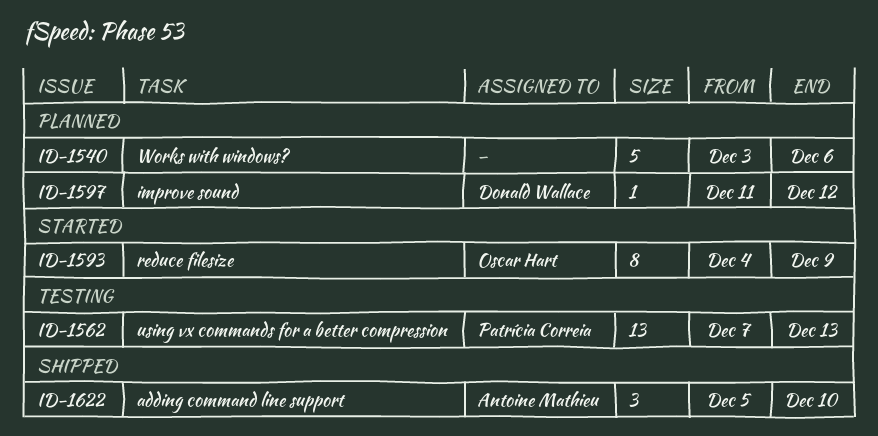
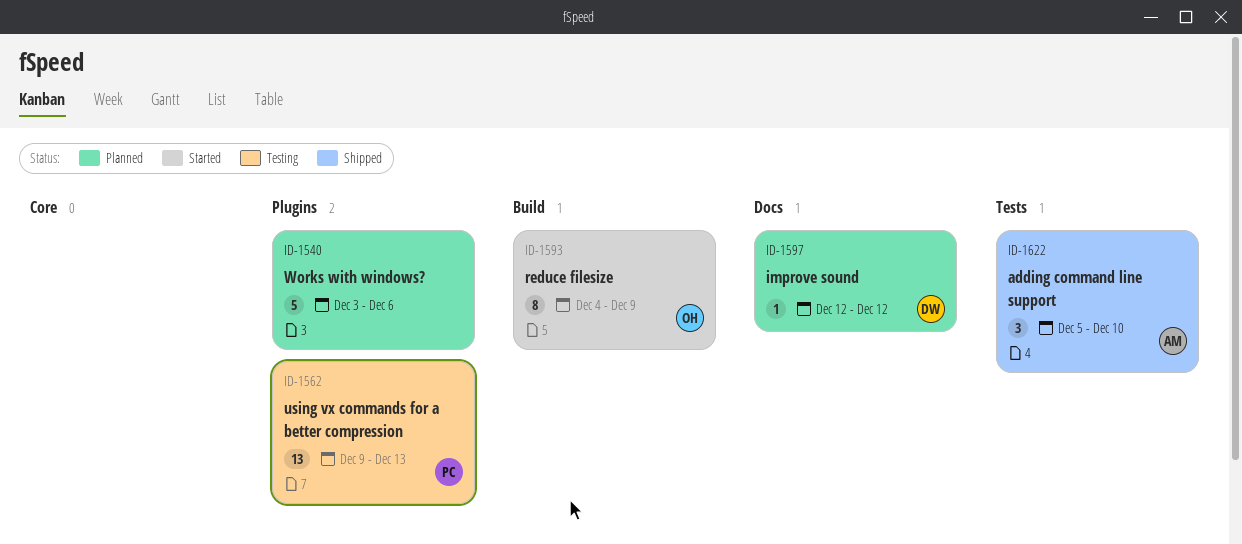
ID-1562, start: Dec 7 -> Dec 9
ID-1597, start: Dec 11 -> Dec 12

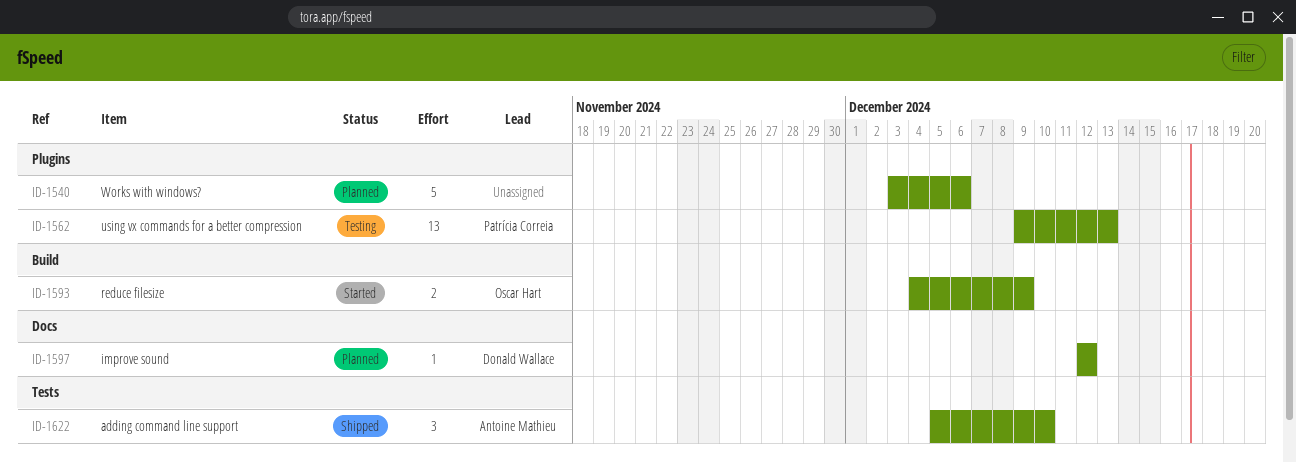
ID-1593, estimate: 8 -> 2

